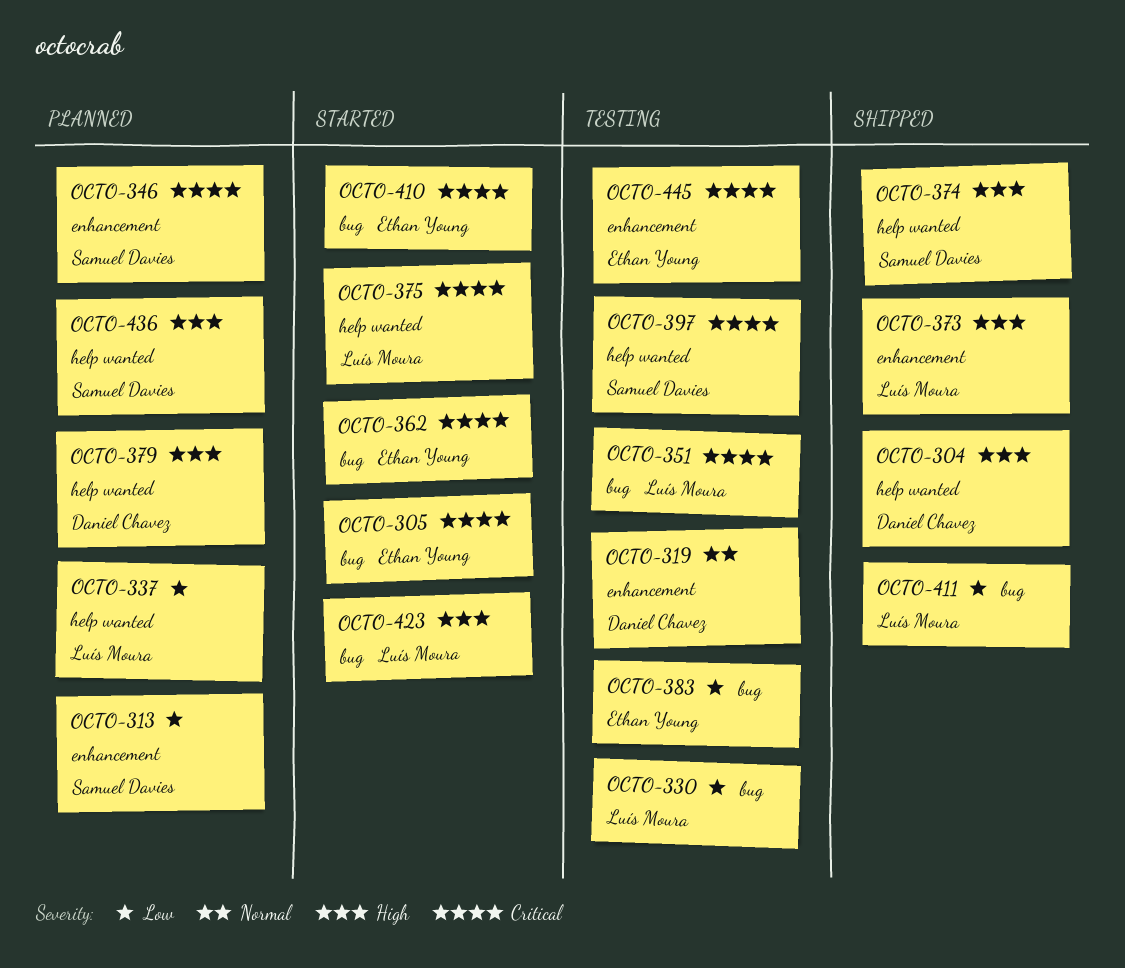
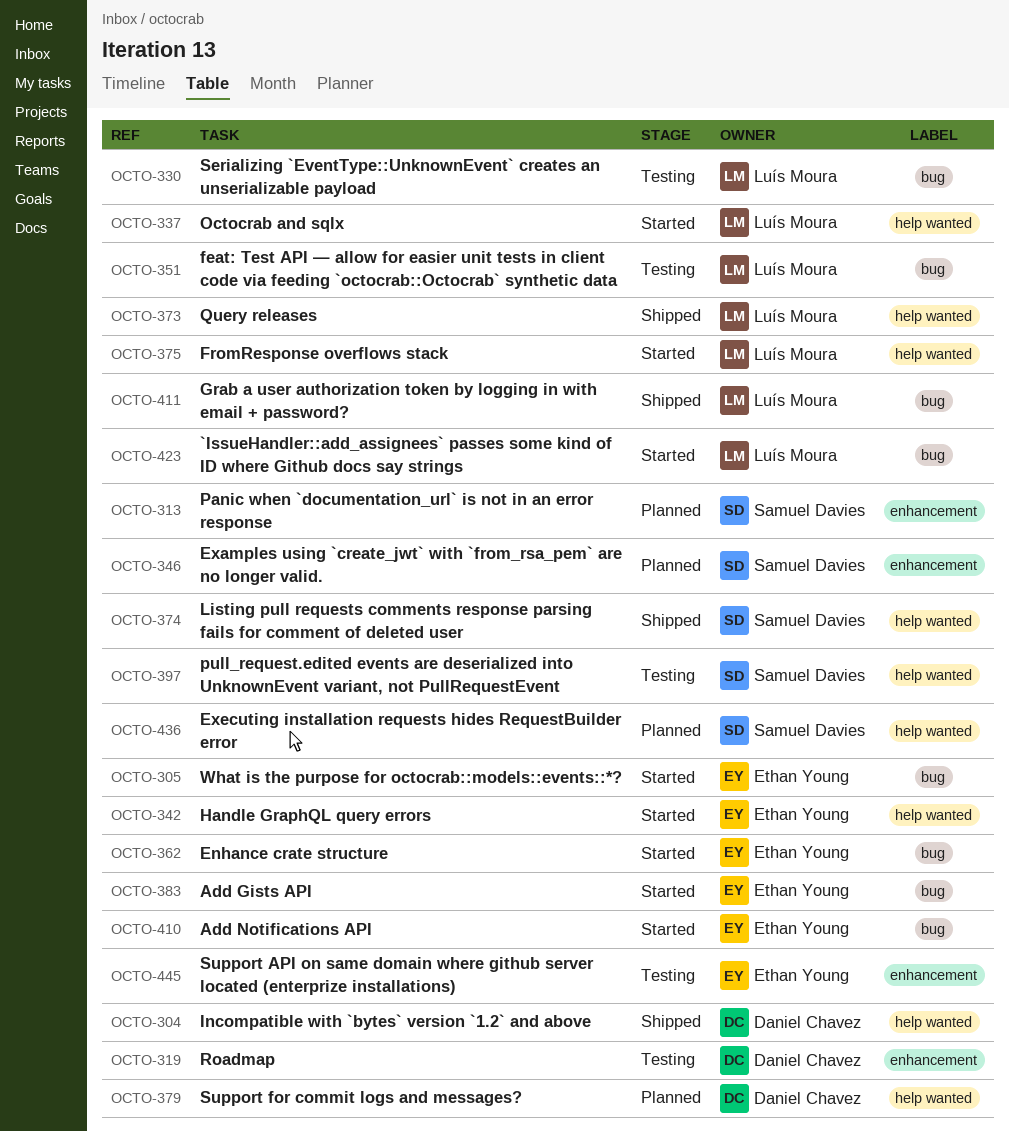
OCTO-337, status: Planned -> Started
OCTO-342: none -> present
OCTO-373, label: enhancement -> help wanted
OCTO-383, status: Testing -> Started

